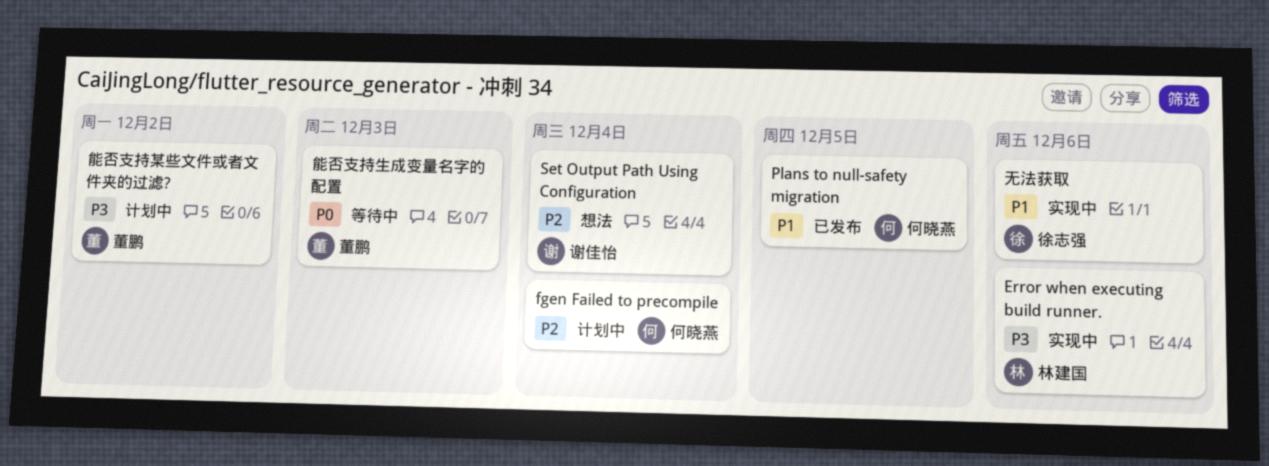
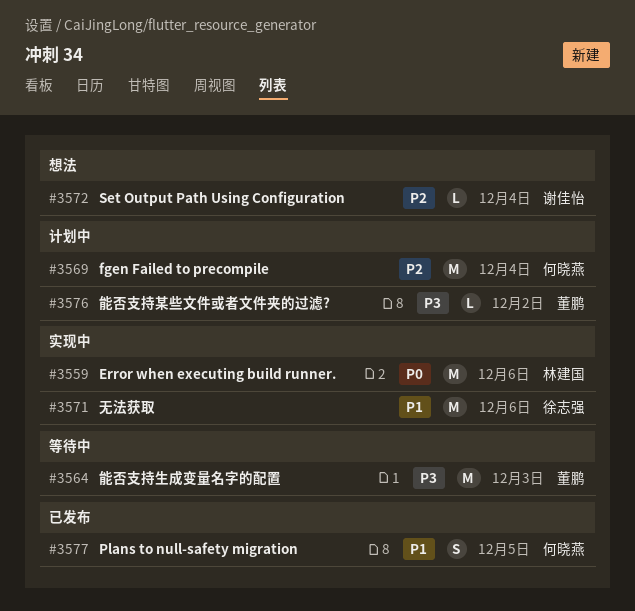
Error when executing build runner., priority: P3 -> P0
能否支持生成变量名字的配置, priority: P0 -> P3

